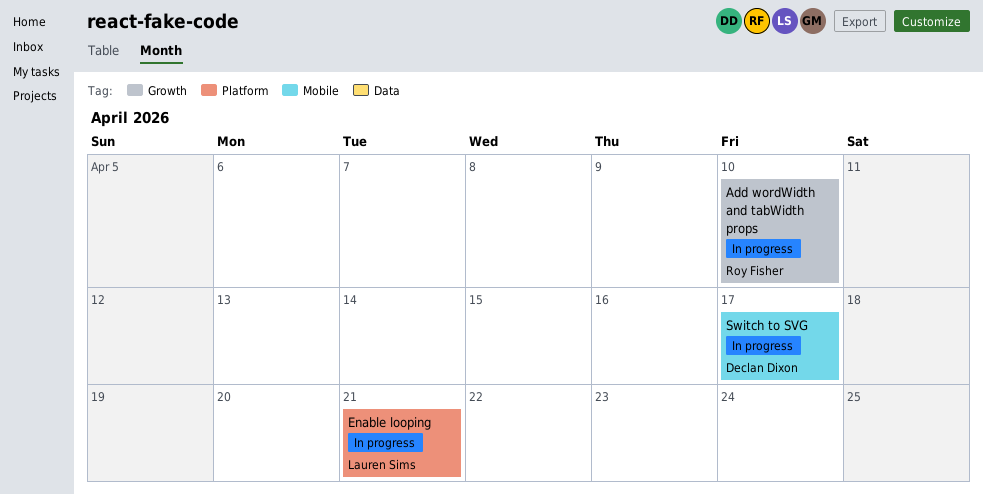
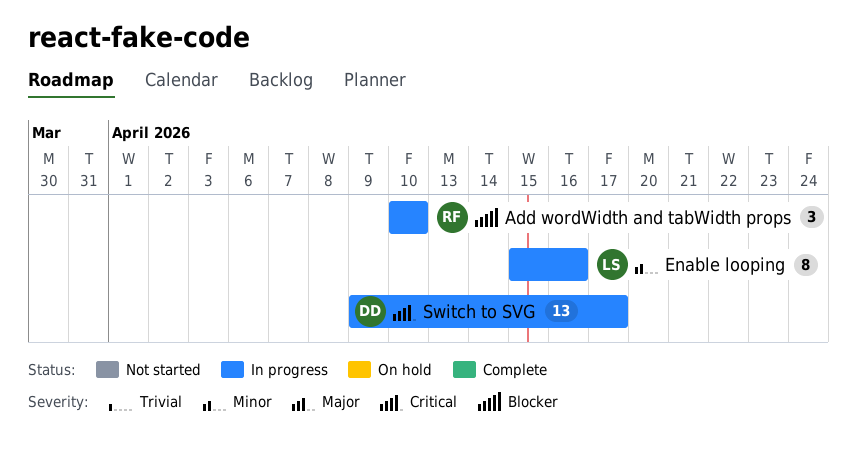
Enable looping, due: Apr 21 -> Apr 16

